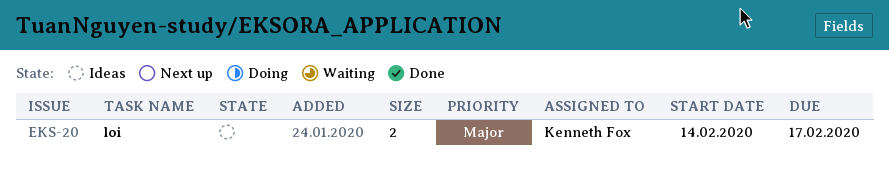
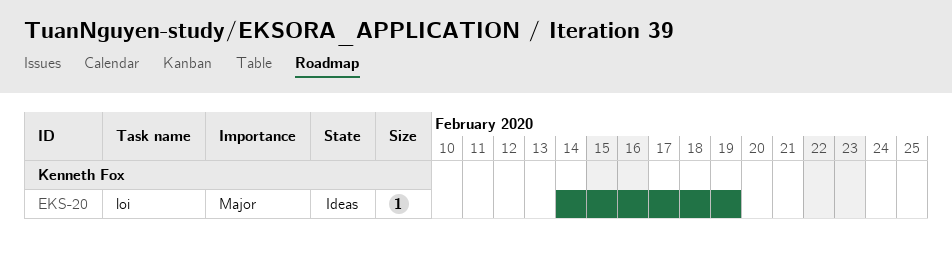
EKS-20, estimate: 2 -> 1
EKS-20, due: Feb 17 -> Feb 19

